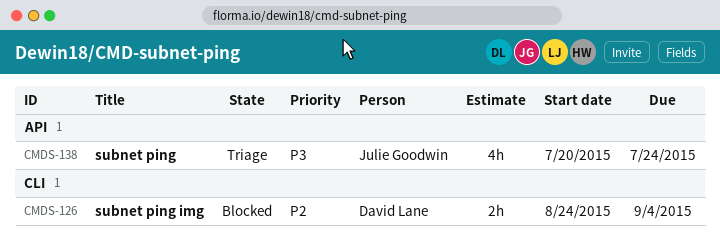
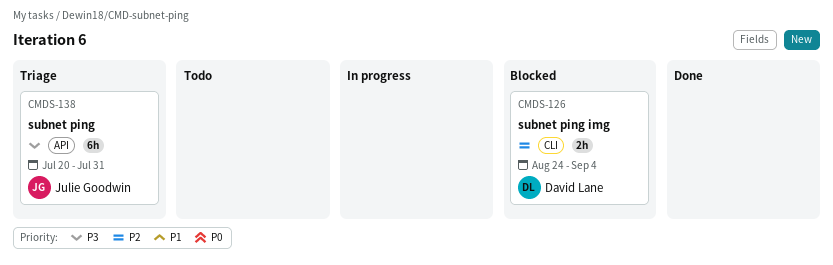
CMDS-138, estimate: 4h -> 6h
CMDS-138, due: Jul 24 -> Jul 31

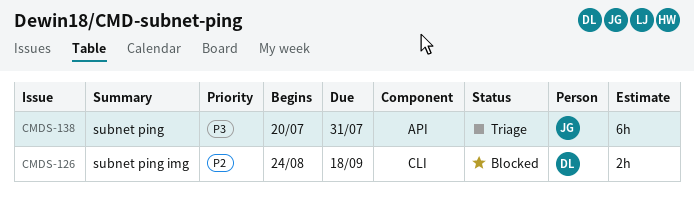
CMDS-126, due: Sep 4 -> Sep 18

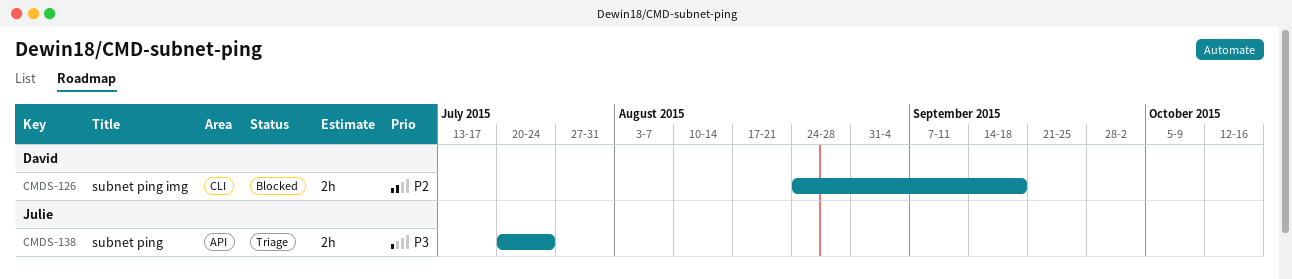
CMDS-138, estimate: 6h -> 2h
CMDS-138, due: Jul 31 -> Jul 24

